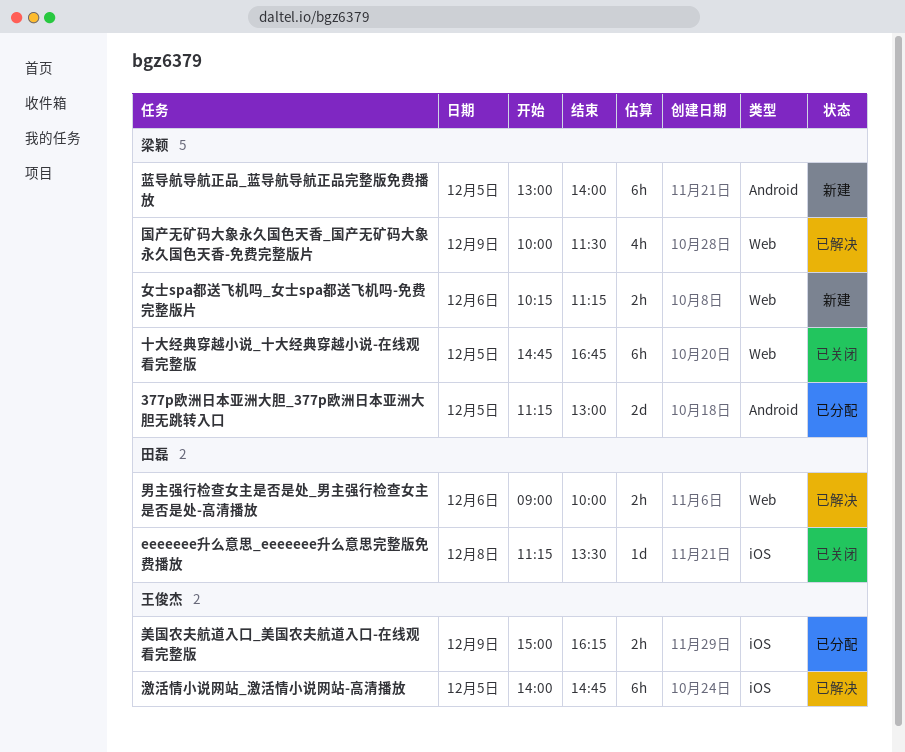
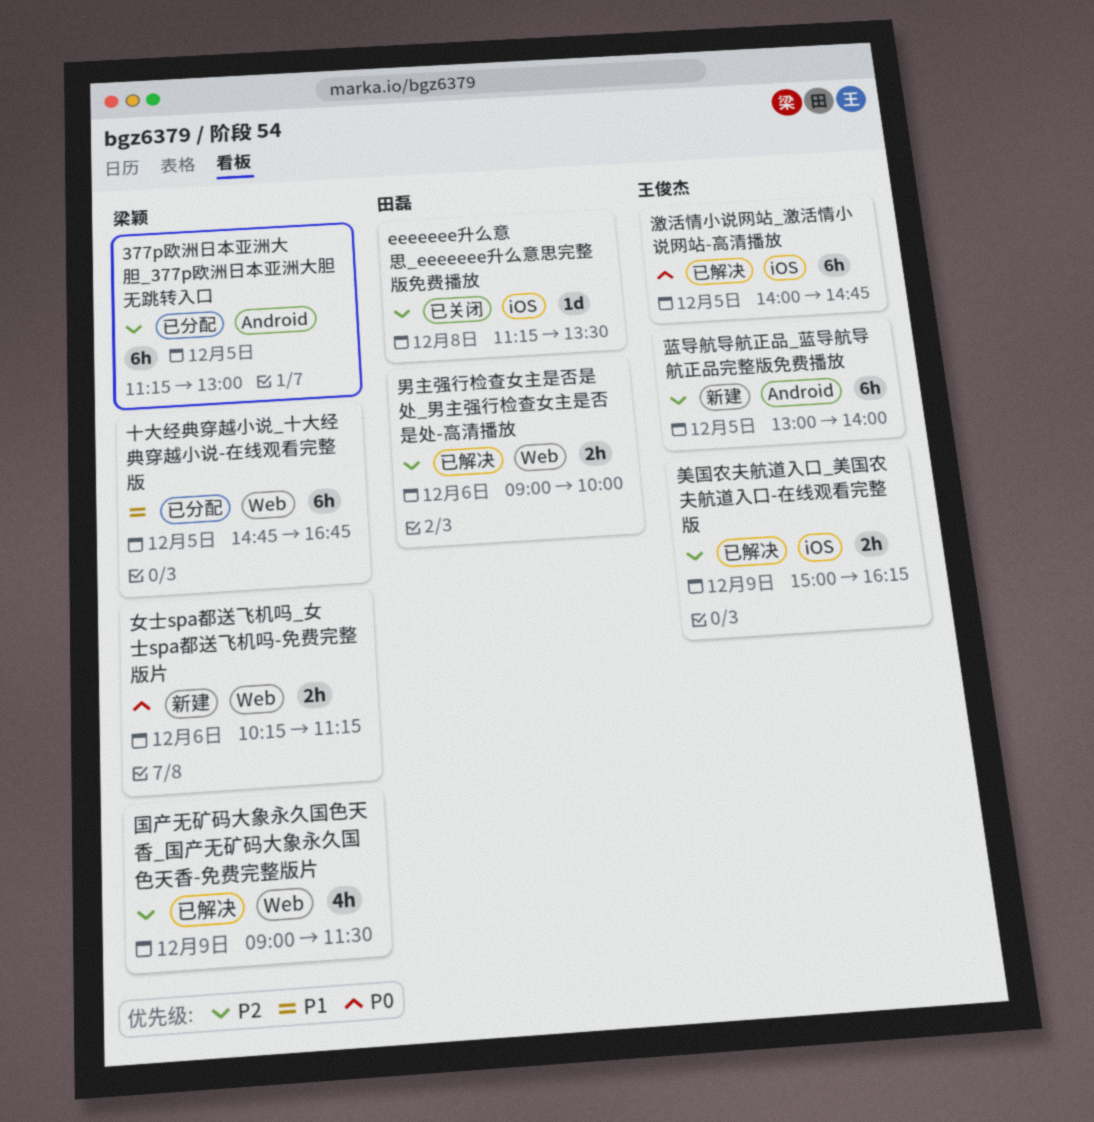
377p欧洲日本亚洲大胆_377p欧洲日本亚洲大胆无跳转入口, estimate: 2d -> 6h
十大经典穿越小说_十大经典穿越小说-在线观看完整版, status: 已关闭 -> 已分配
国产无矿码大象永久国色天香_国产无矿码大象永久国色天香-免费完整版片, begins: 10:00 -> 09:00
美国农夫航道入口_美国农夫航道入口-在线观看完整版, status: 已分配 -> 已解决
蓝导航导航正品_蓝导航导航正品完整版免费播放, owner: 梁颖 -> 王俊杰

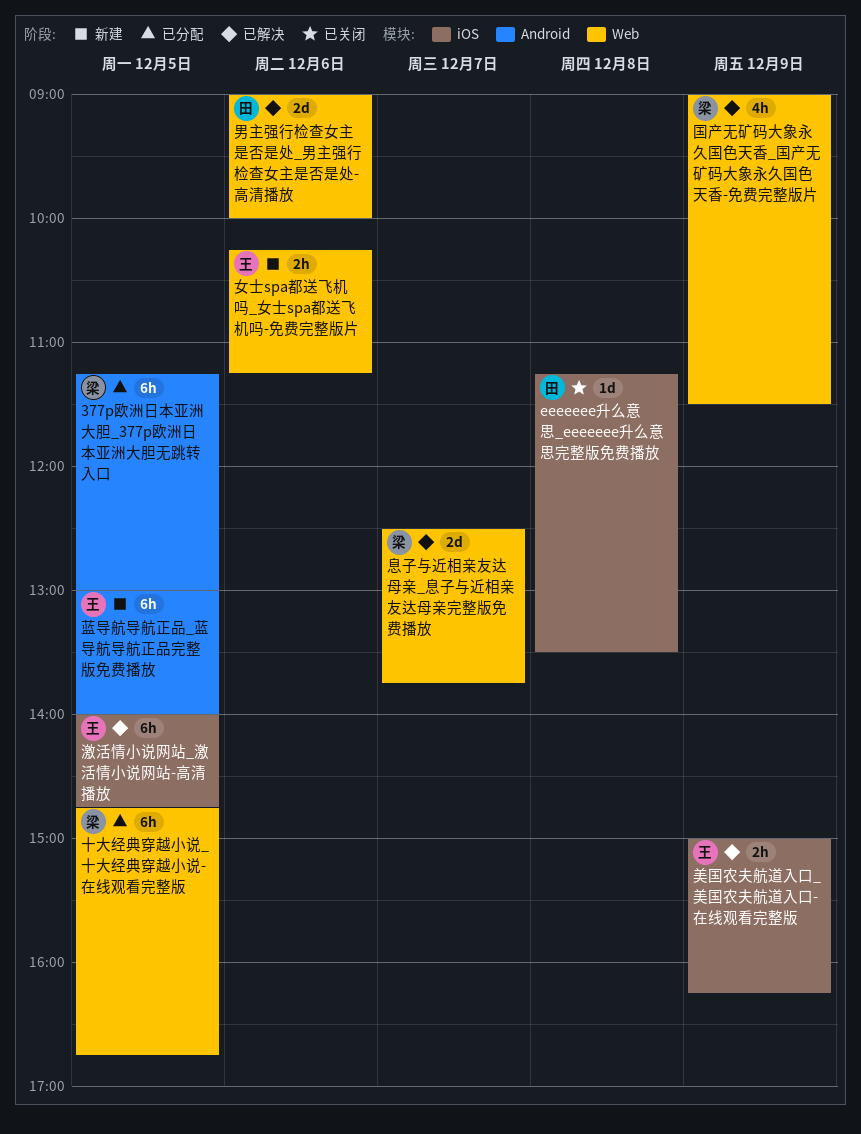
女士spa都送飞机吗_女士spa都送飞机吗-免费完整版片, owner: 梁颖 -> 王俊杰
息子与近相亲友达母亲_息子与近相亲友达母亲完整版免费播放: none -> present
男主强行检查女主是否是处_男主强行检查女主是否是处-高清播放, estimate: 2h -> 2d

